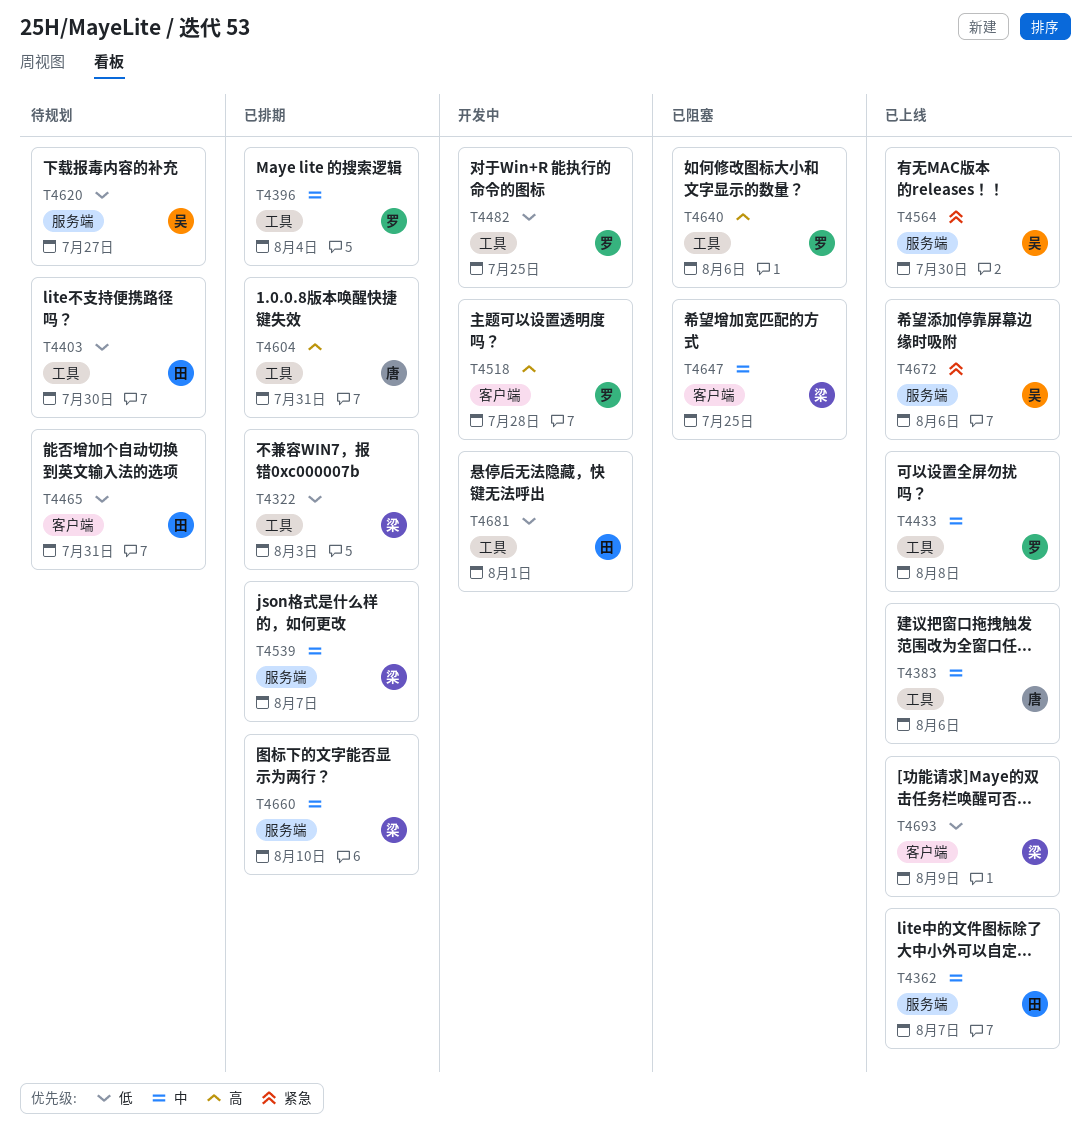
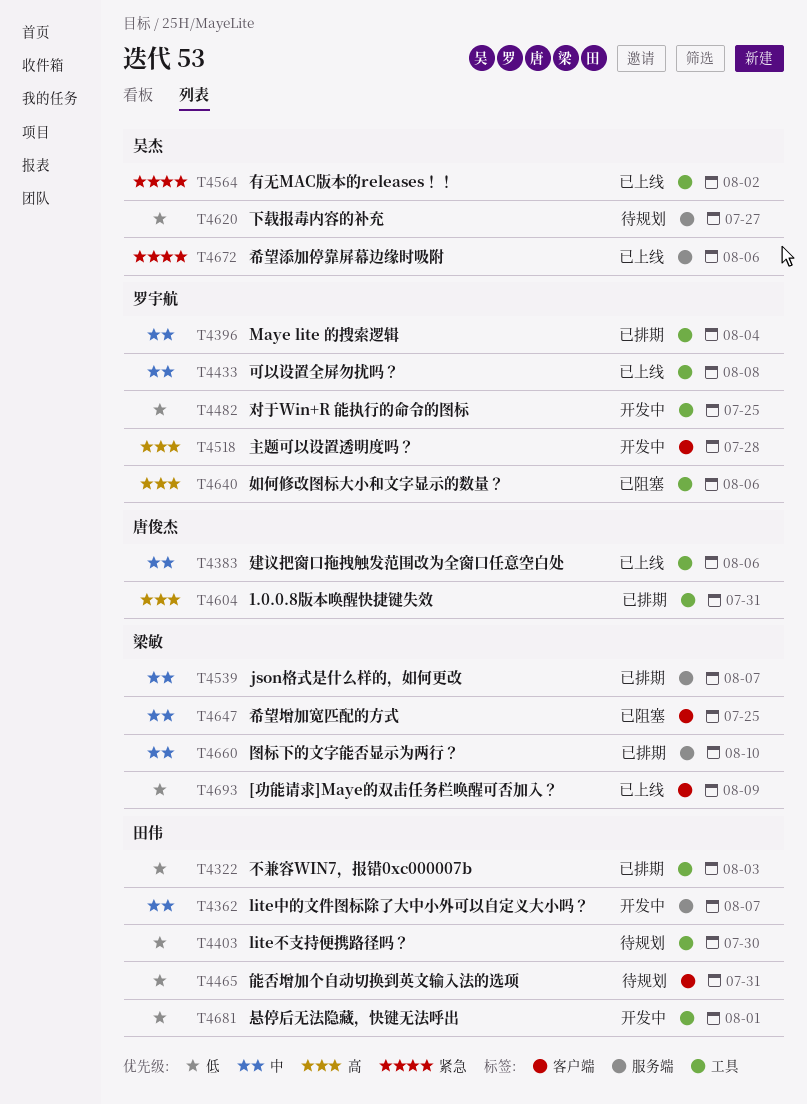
T4322, owner: 梁敏 -> 田伟
T4362, status: 已上线 -> 开发中
T4564, label: 服务端 -> 工具
T4564, due: Jul 30 -> Aug 2

